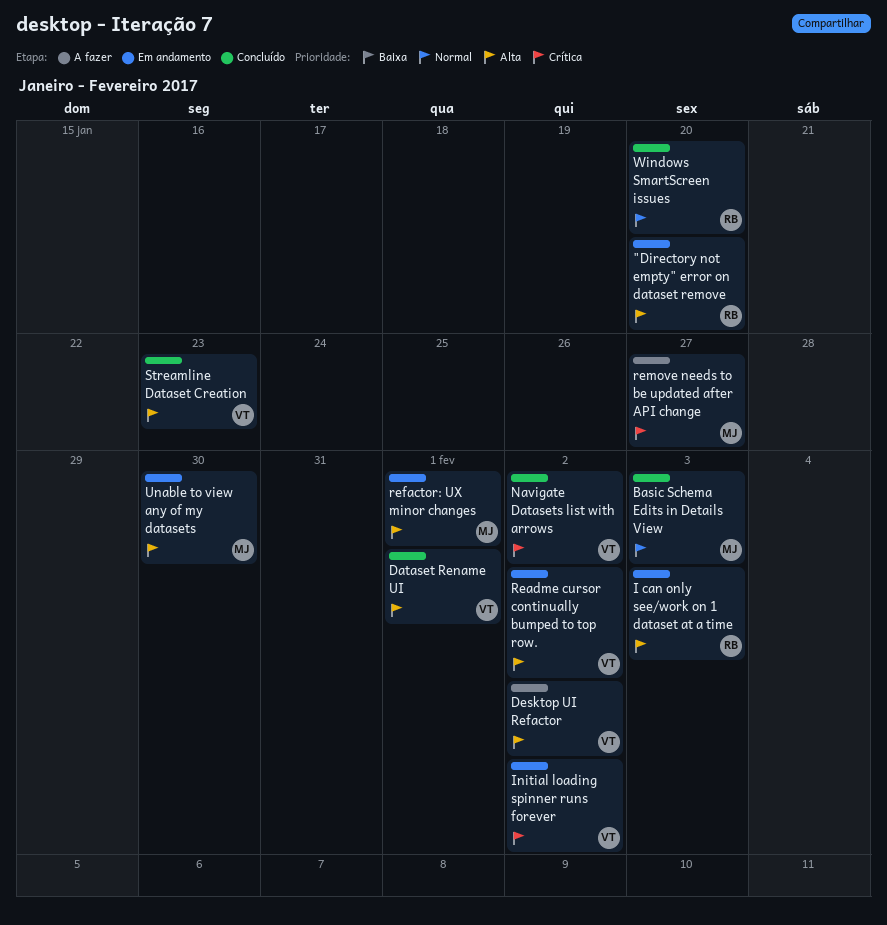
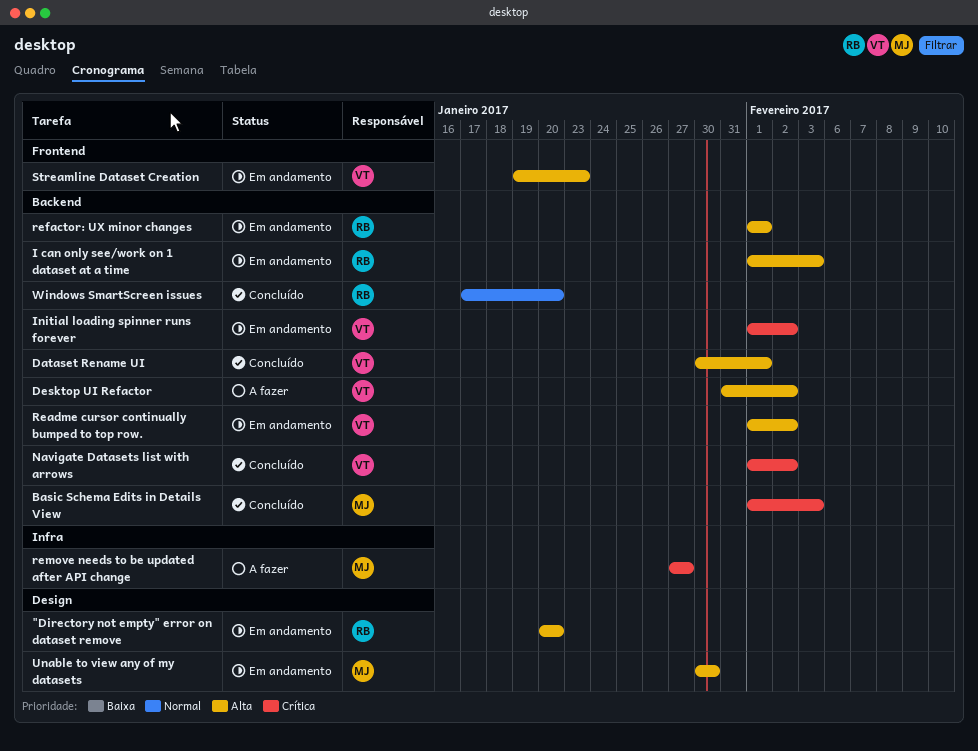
Basic Schema Edits in Details View, priority: Normal -> Crítica
refactor: UX minor changes, owner: MJ -> RB
Streamline Dataset Creation, status: Concluído -> Em andamento

